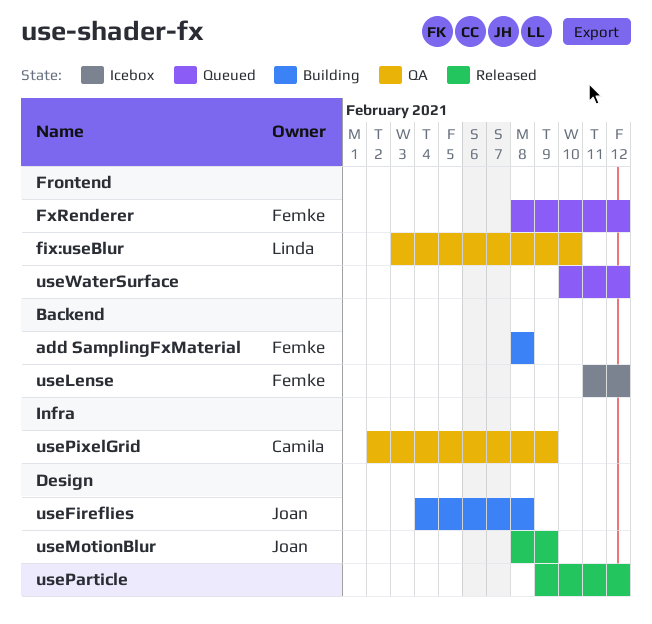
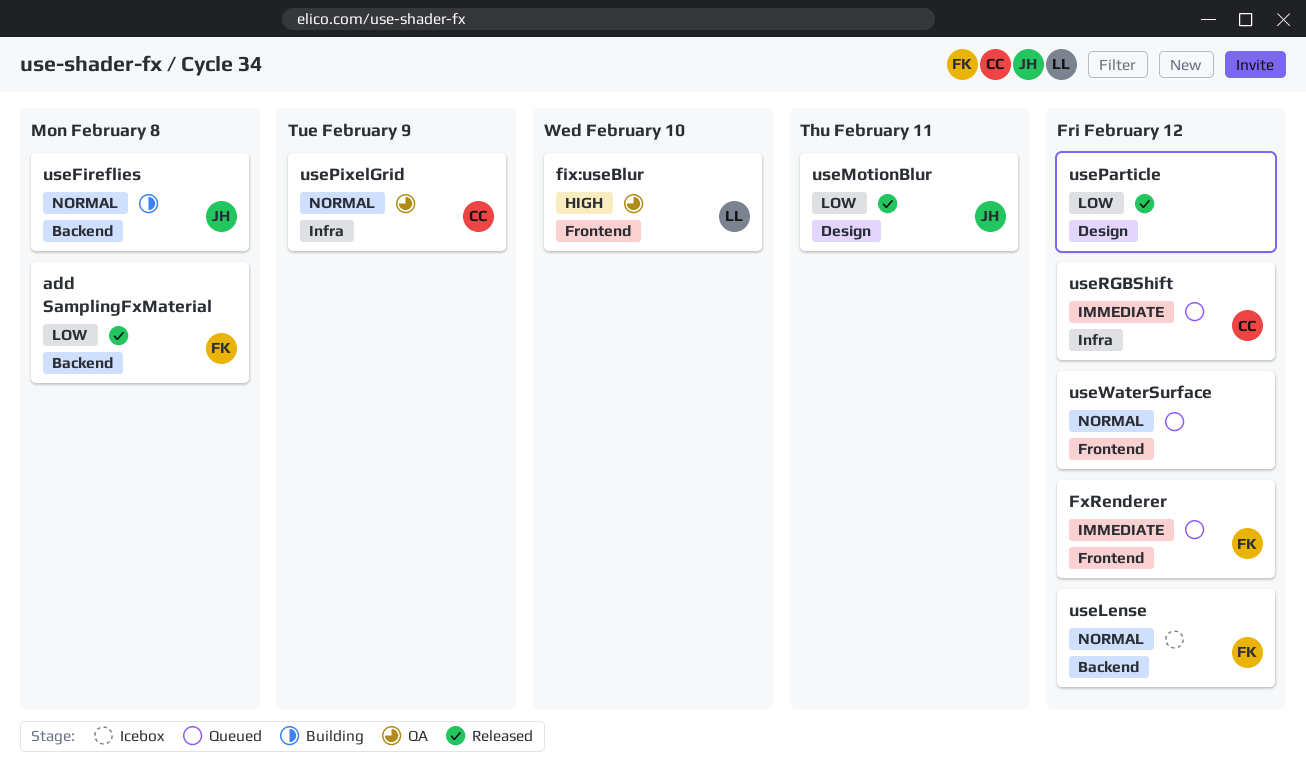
add SamplingFxMaterial, status: Building -> Released
useFireflies, label: Design -> Backend
useMotionBlur, due: Feb 9 -> Feb 11
useRGBShift: none -> present

